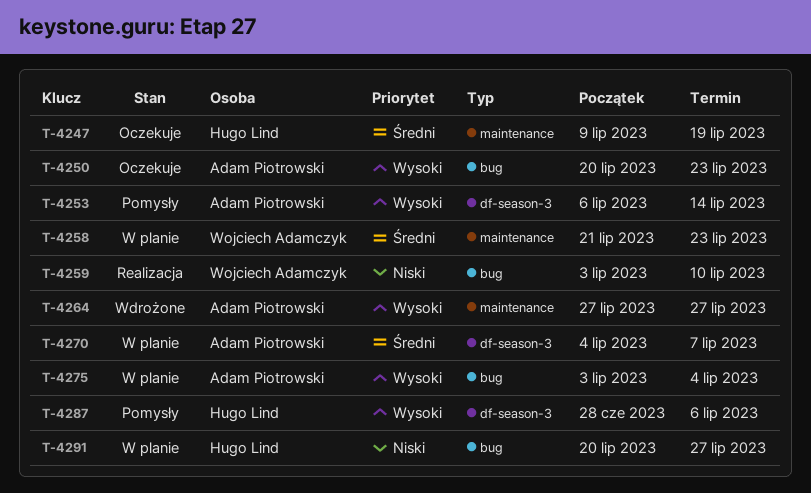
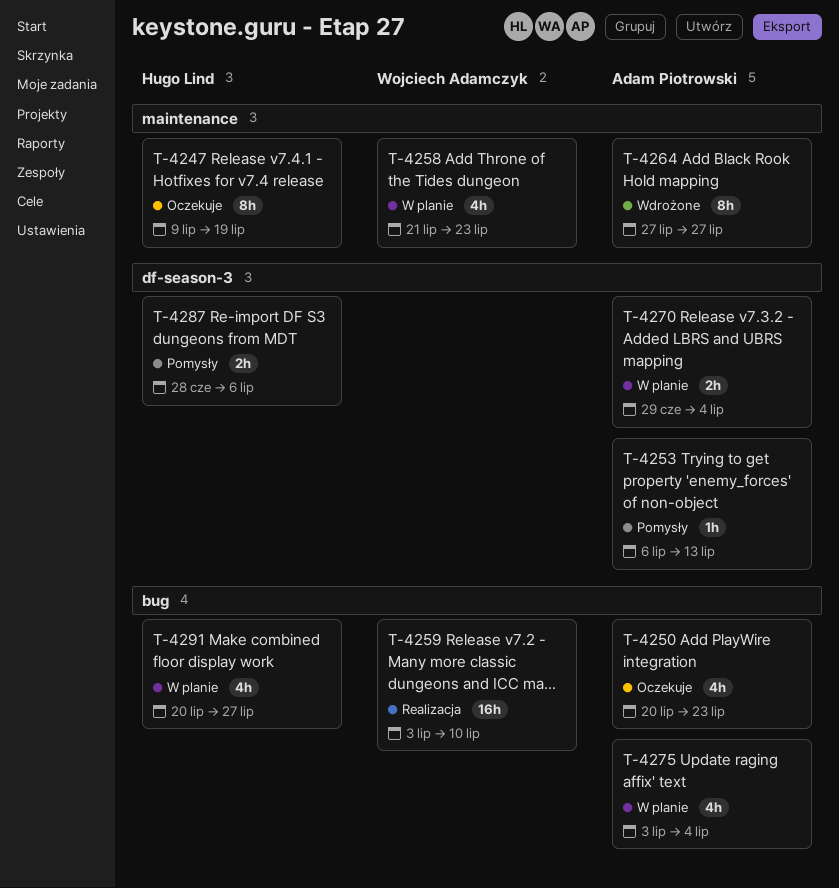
T-4253, due: Jul 14 -> Jul 13
T-4270, start: Jul 4 -> Jun 29
T-4270, due: Jul 7 -> Jul 4

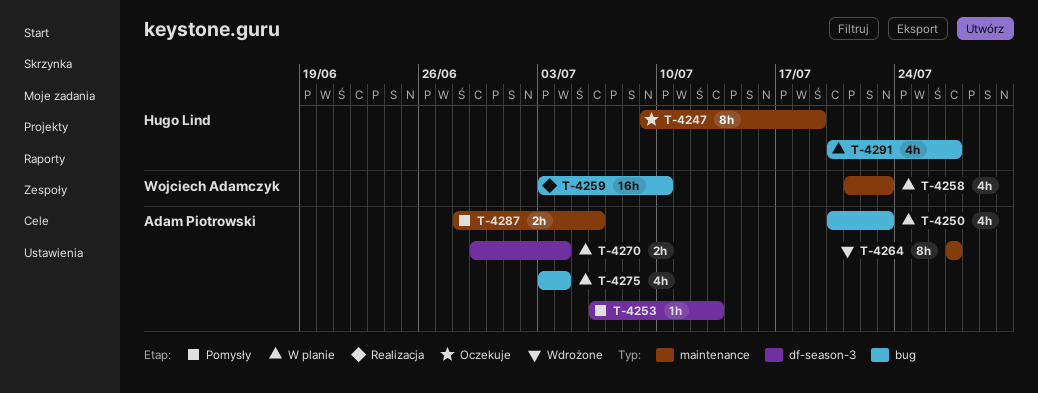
T-4250, status: Oczekuje -> W planie
T-4287, owner: Hugo Lind -> Adam Piotrowski
T-4287, label: df-season-3 -> maintenance

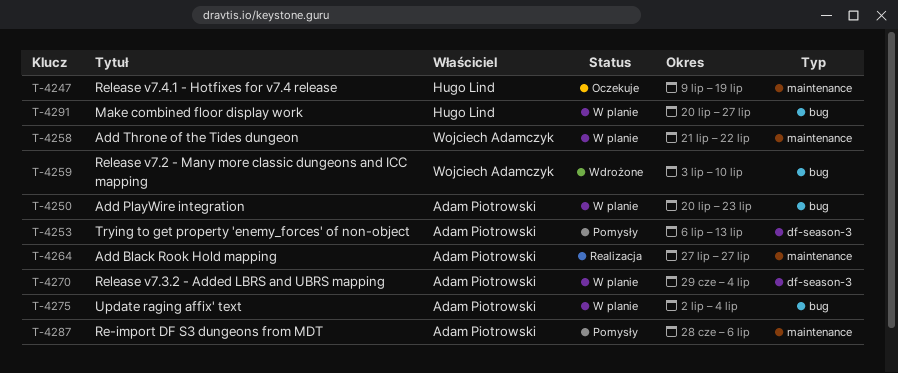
T-4258, due: Jul 23 -> Jul 22
T-4259, status: Realizacja -> Wdrożone
T-4264, status: Wdrożone -> Realizacja
T-4275, start: Jul 3 -> Jul 2

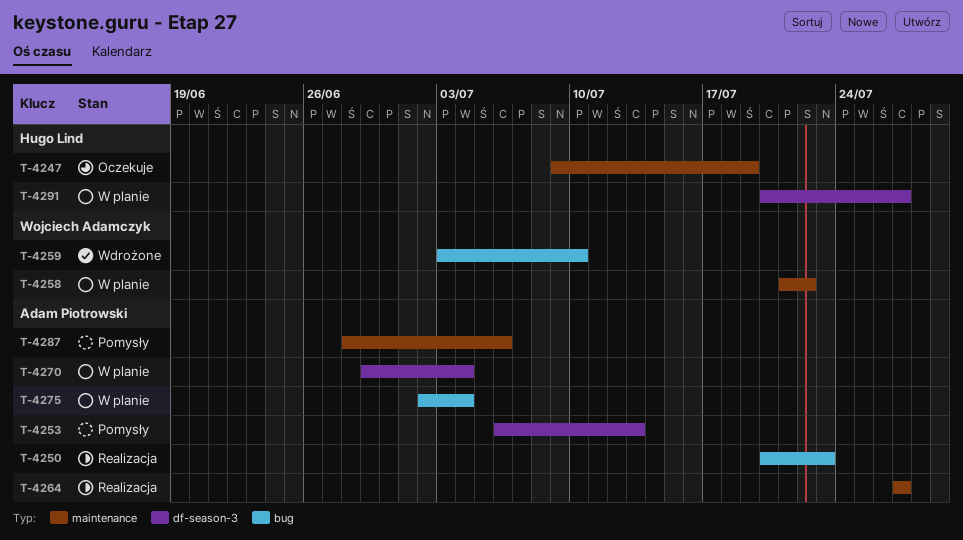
T-4250, status: W planie -> Realizacja
T-4291, label: bug -> df-season-3

